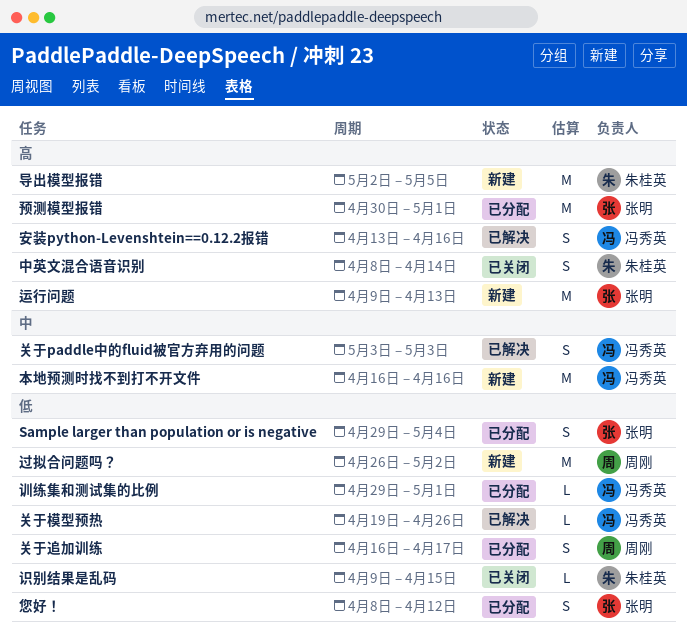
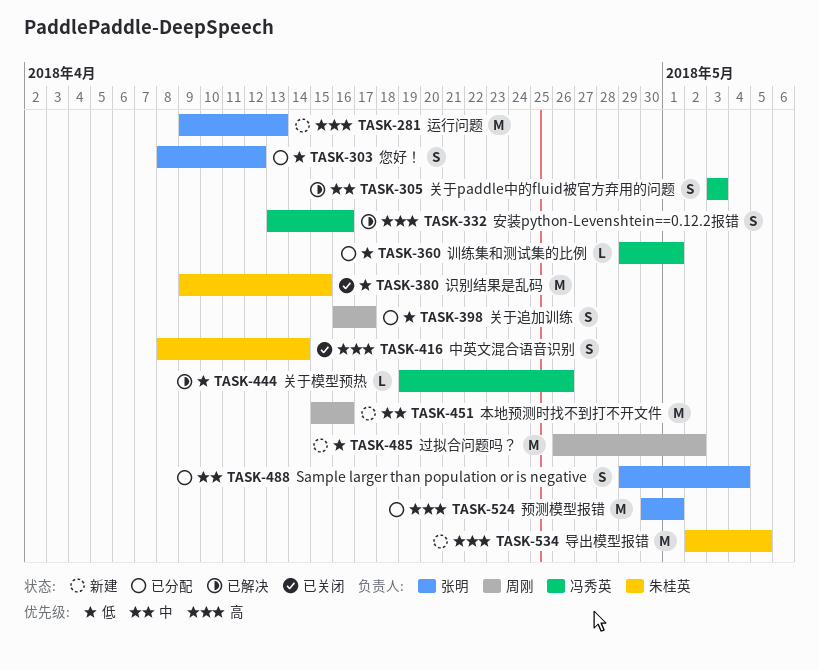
Sample larger than population or is negative, priority: 低 -> 中
本地预测时找不到打不开文件, owner: 冯秀英 -> 周刚
本地预测时找不到打不开文件, start: Apr 16 -> Apr 15
识别结果是乱码, estimate: L -> M

